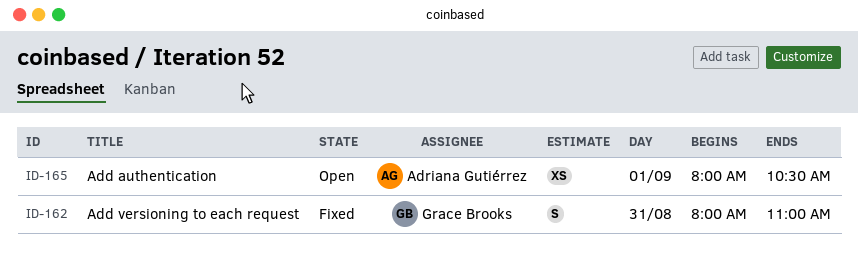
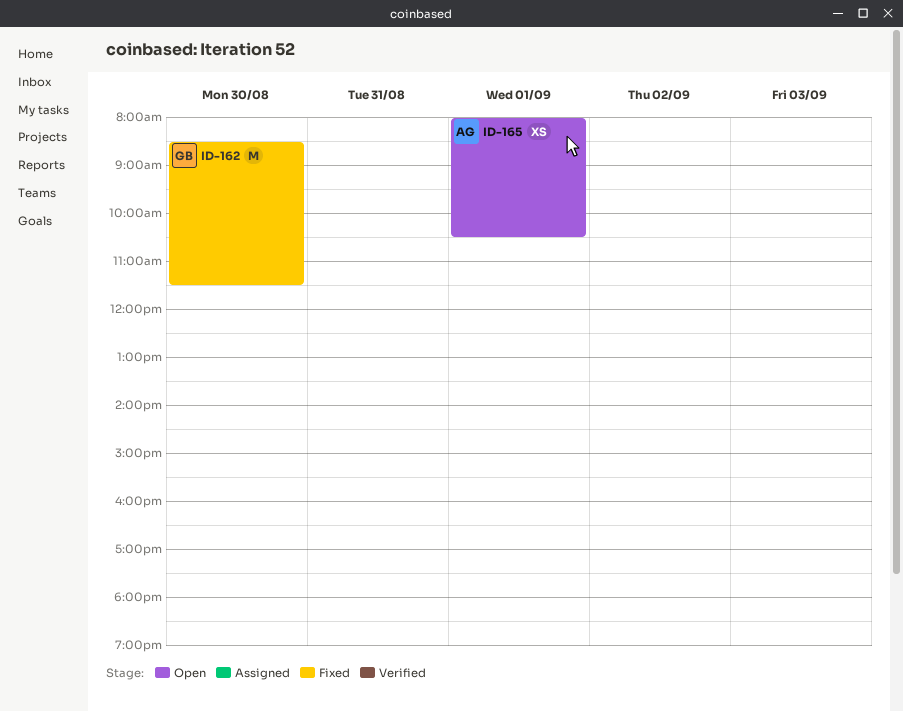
ID-162, estimate: S -> M
ID-162, day: Aug 31 -> Aug 30
ID-162, begins: 08:00 -> 08:30
ID-162, ends: 11:00 -> 11:30

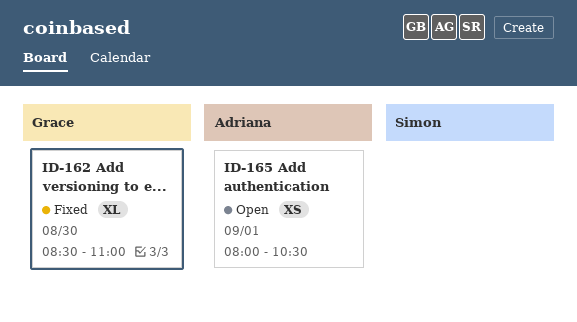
ID-162, estimate: M -> XL
ID-162, ends: 11:30 -> 11:00

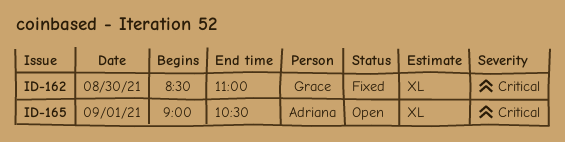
ID-165, estimate: XS -> XL
ID-165, begins: 08:00 -> 09:00

